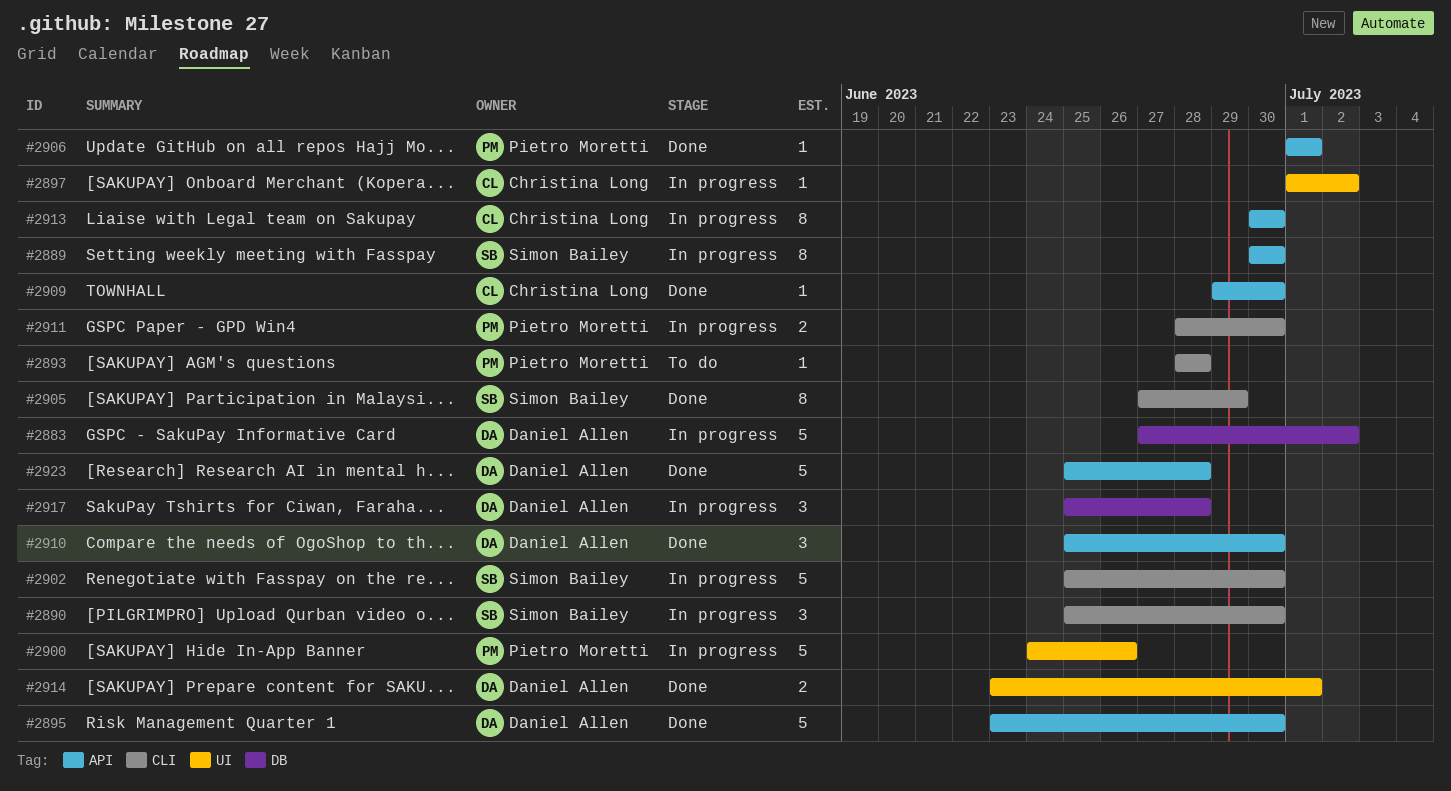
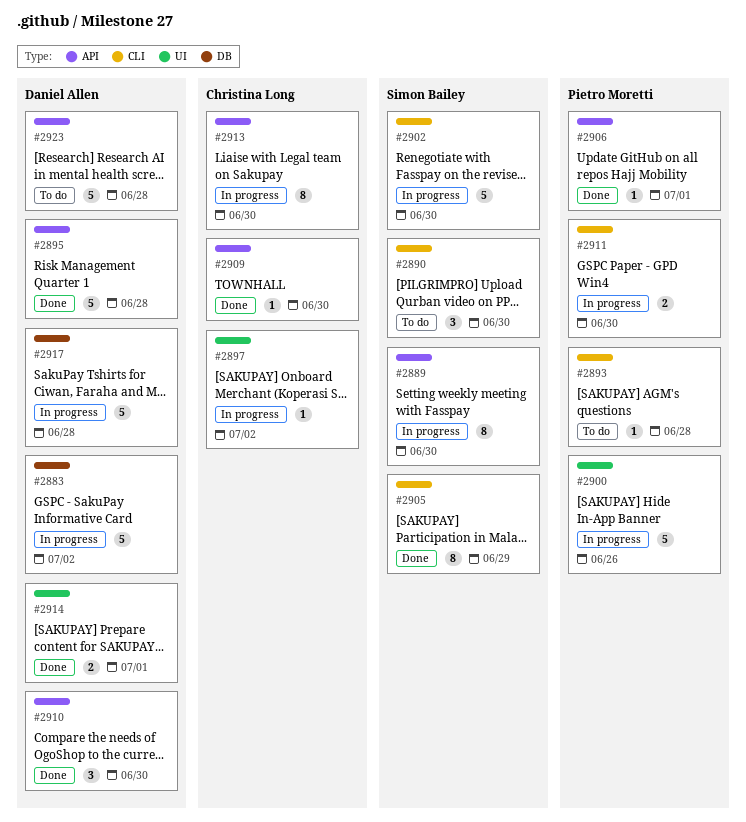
#2890, status: In progress -> To do
#2895, due: Jun 30 -> Jun 28
#2917, estimate: 3 -> 5
#2923, status: Done -> To do

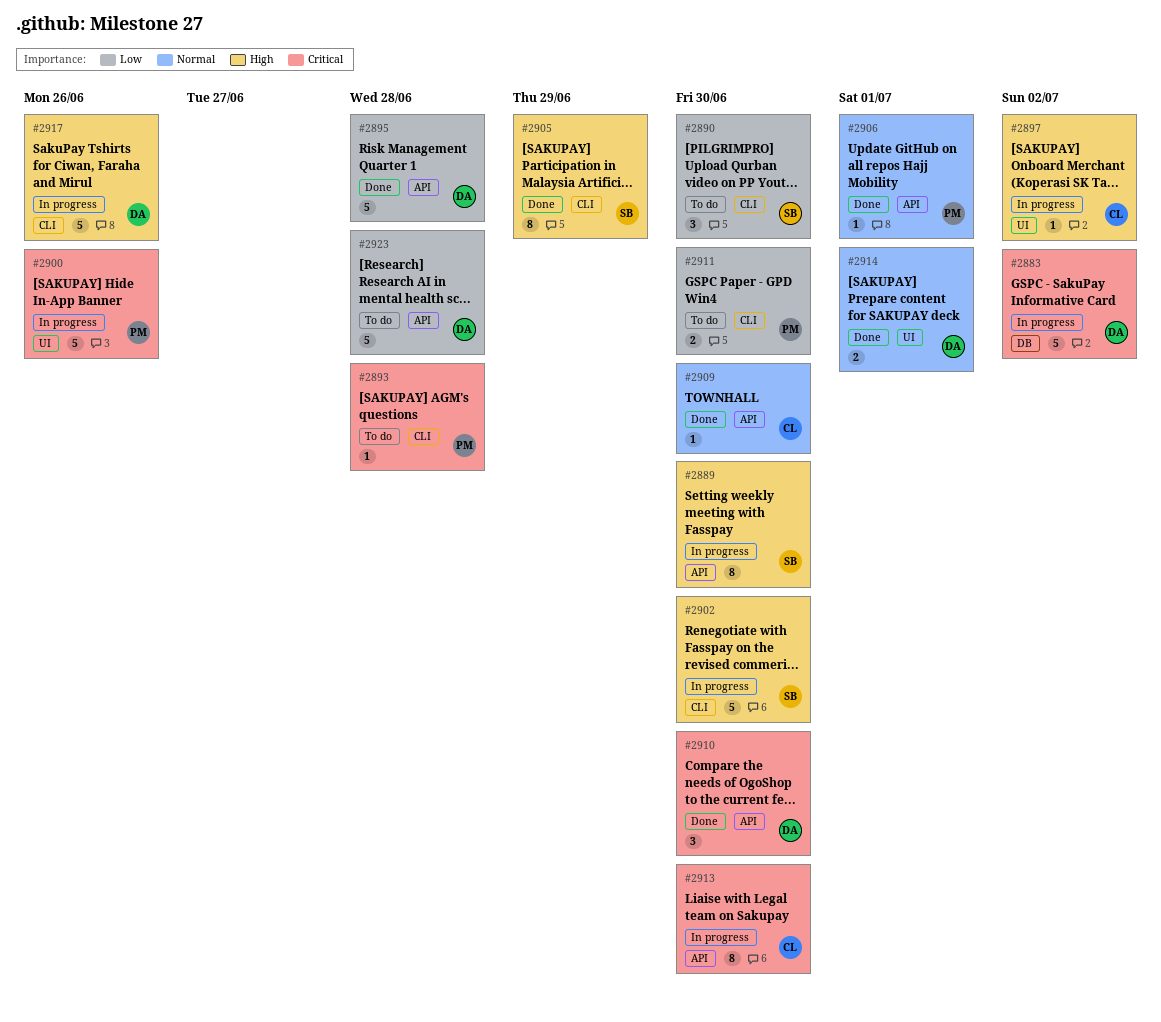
#2911, status: In progress -> To do
#2917, label: DB -> CLI
#2917, due: Jun 28 -> Jun 26

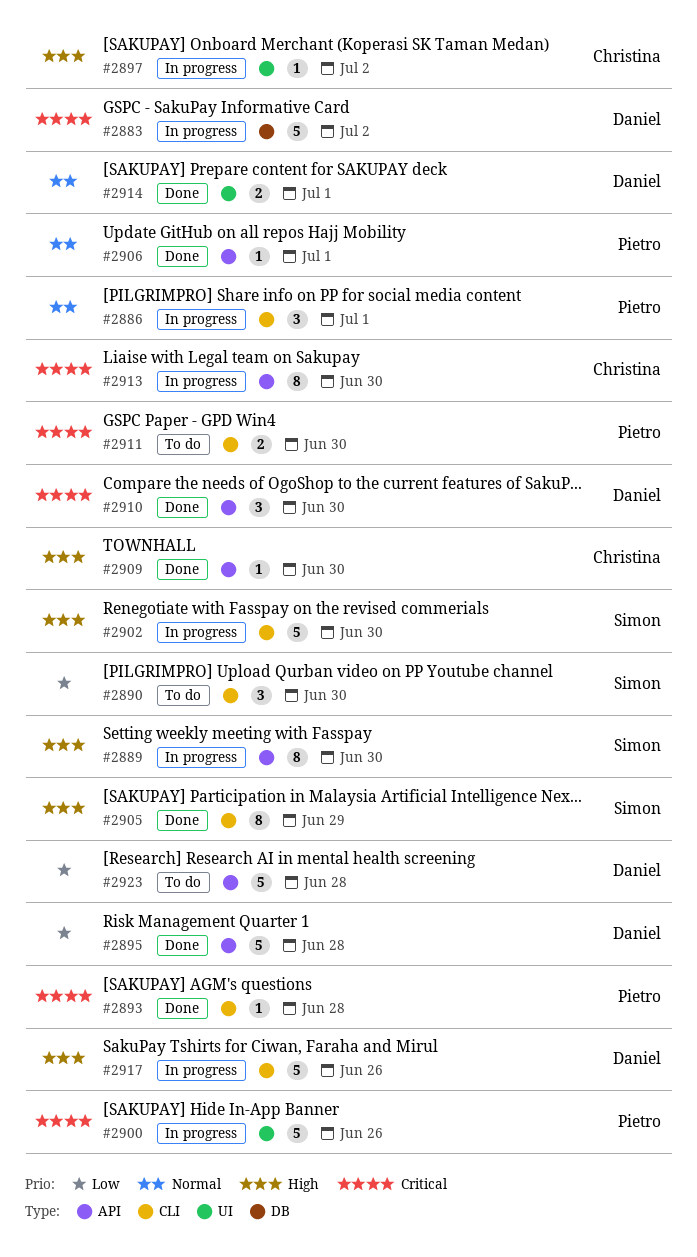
#2886: none -> present
#2893, status: To do -> Done
#2909, priority: Normal -> High
#2911, priority: Low -> Critical

